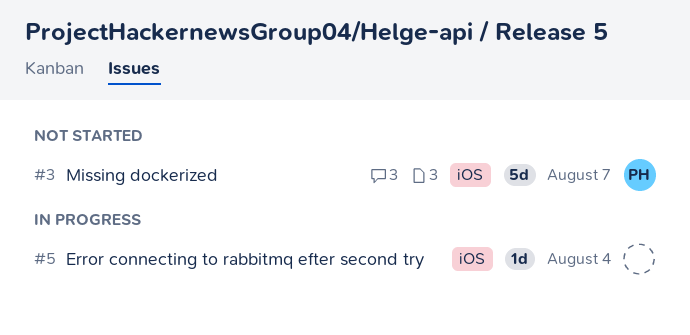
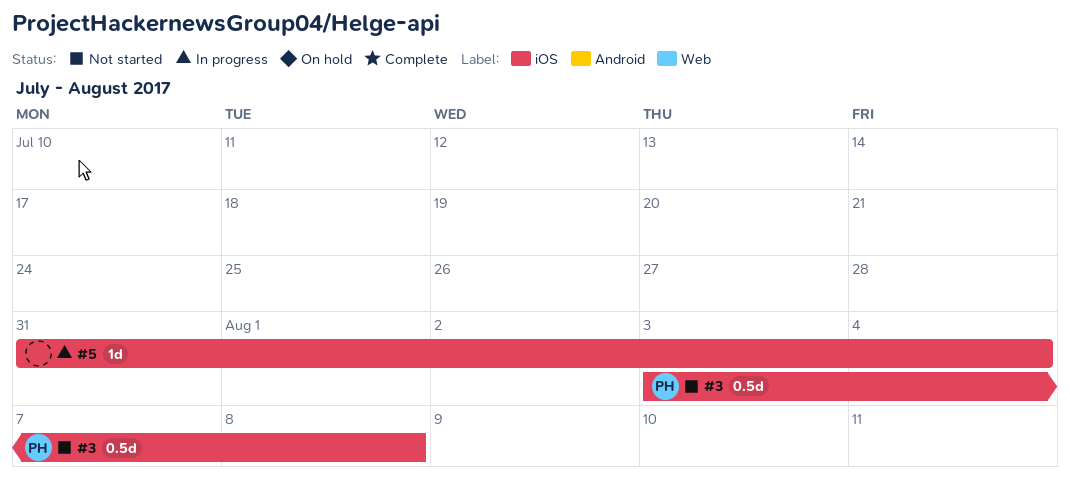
#3, estimate: 5d -> 0.5d
#3, due: Aug 7 -> Aug 8

